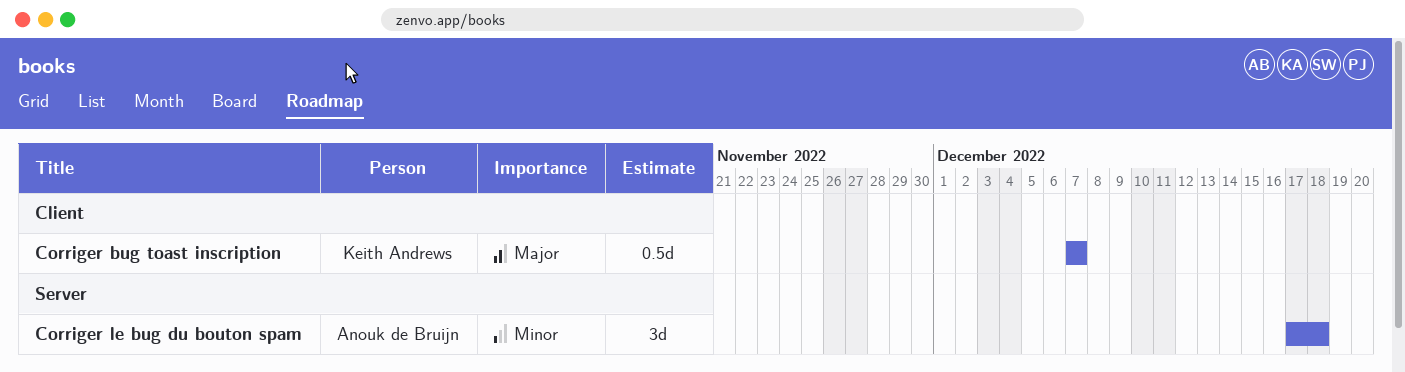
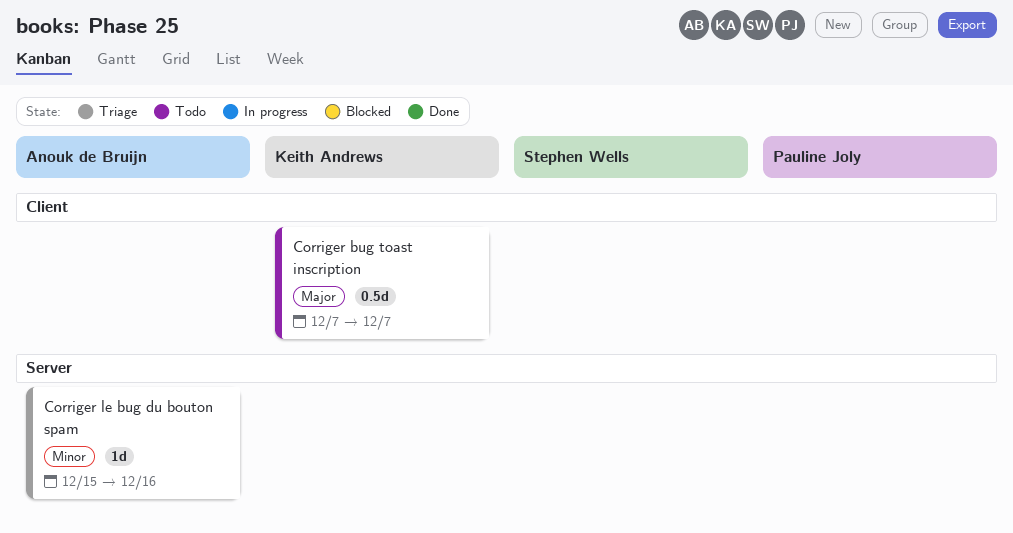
Corriger le bug du bouton spam, estimate: 3d -> 1d
Corriger le bug du bouton spam, start: Dec 17 -> Dec 15
Corriger le bug du bouton spam, due: Dec 18 -> Dec 16

